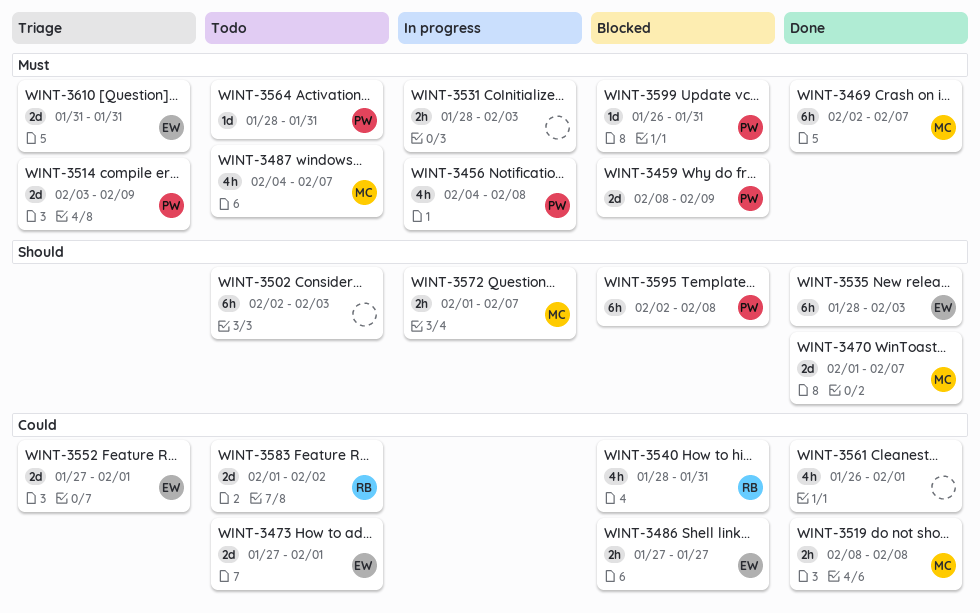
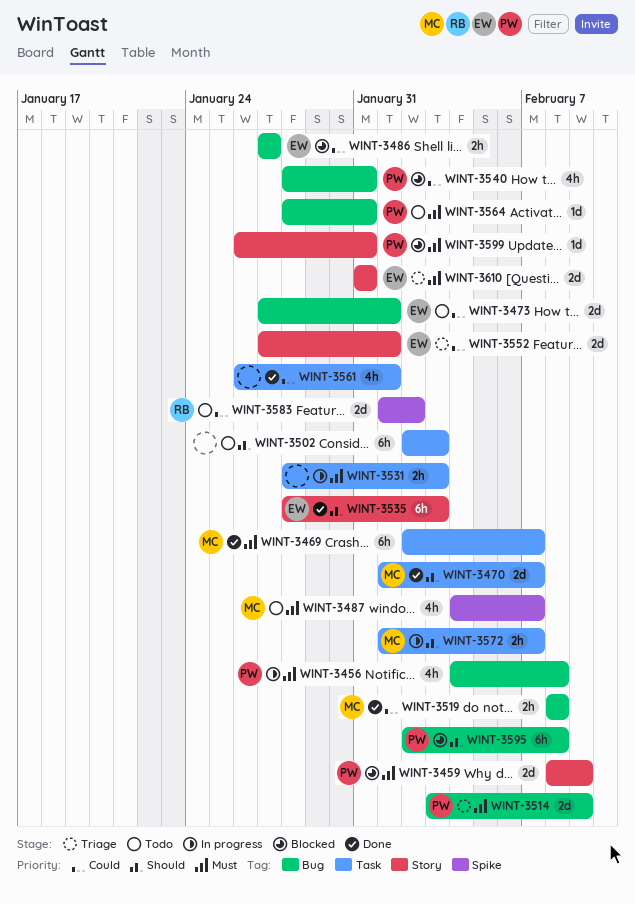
WINT-3540, owner: RB -> PW

